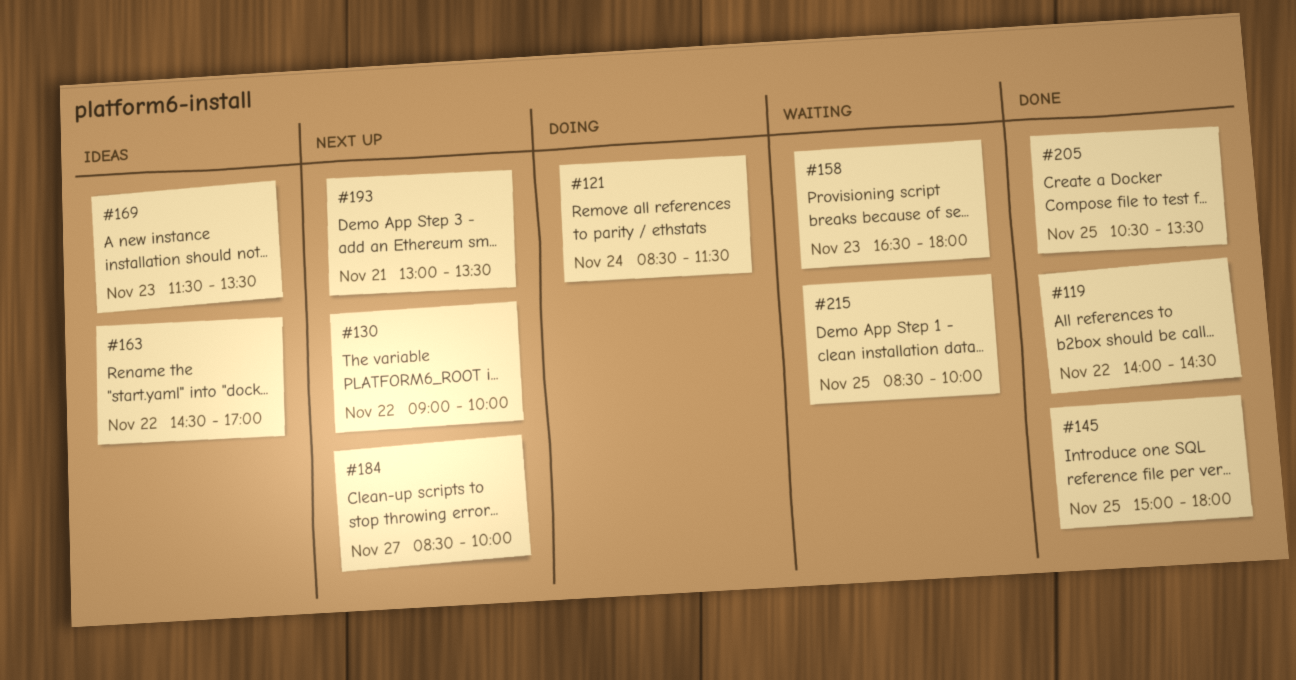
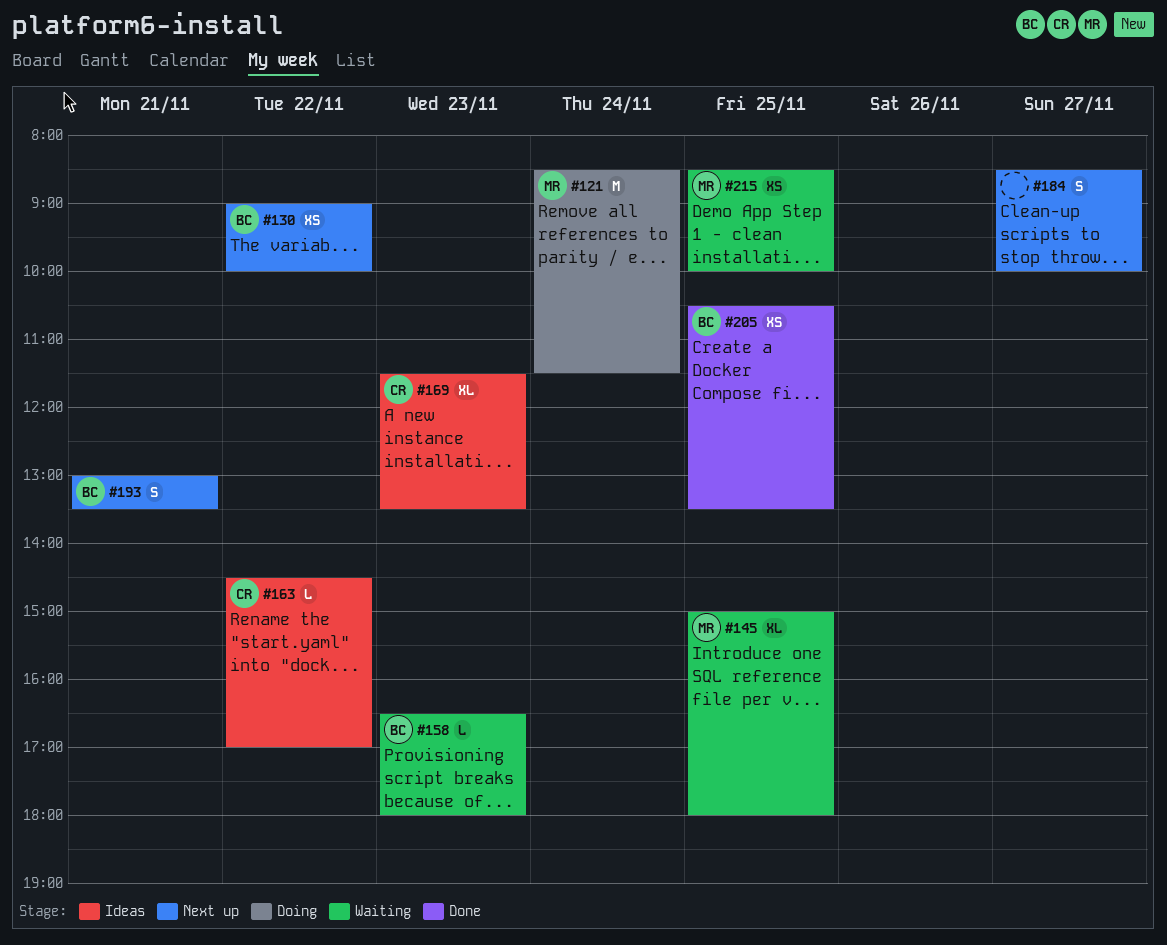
#119: present -> none
#145, status: Done -> Waiting

